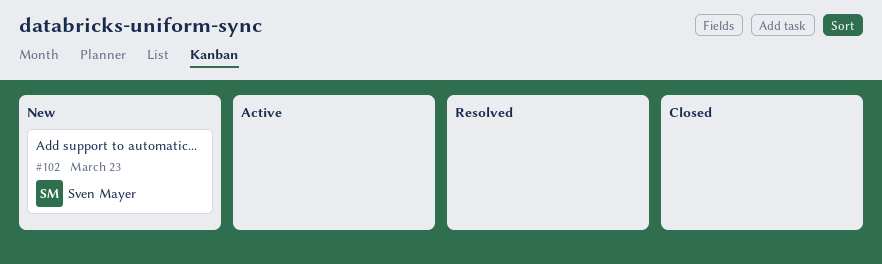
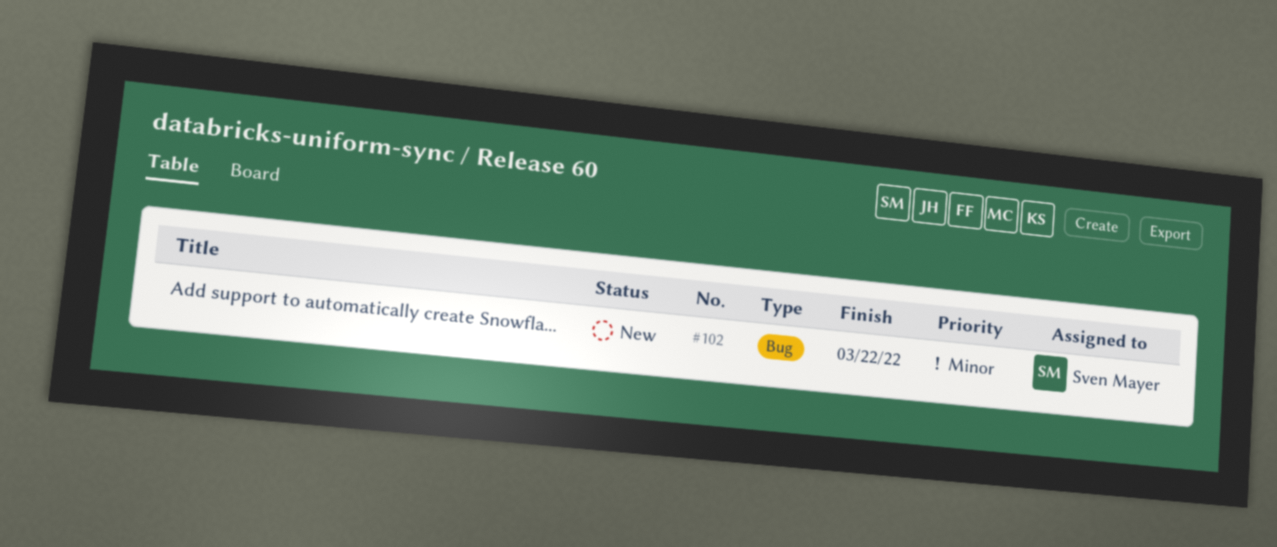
#102, due: Mar 23 -> Mar 22

